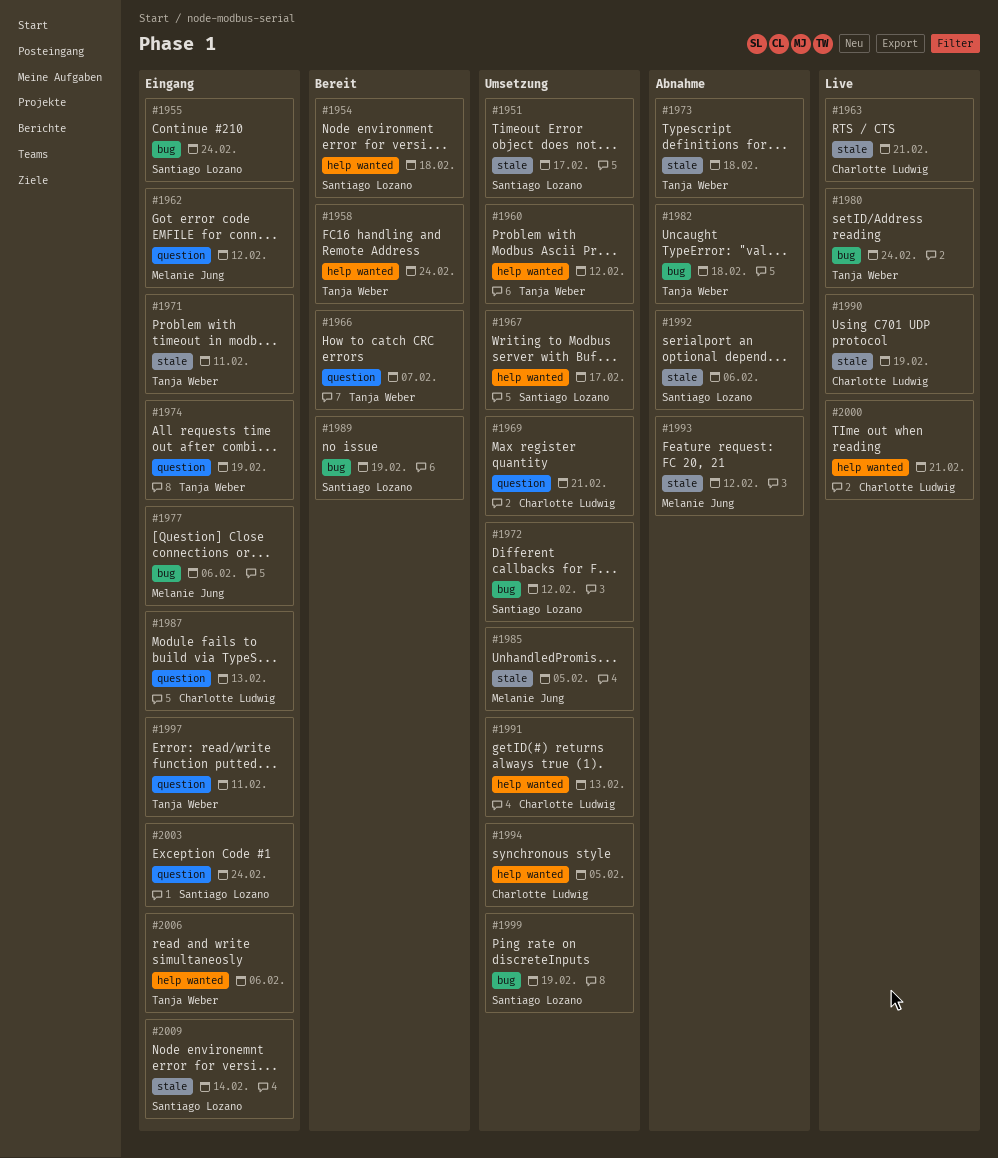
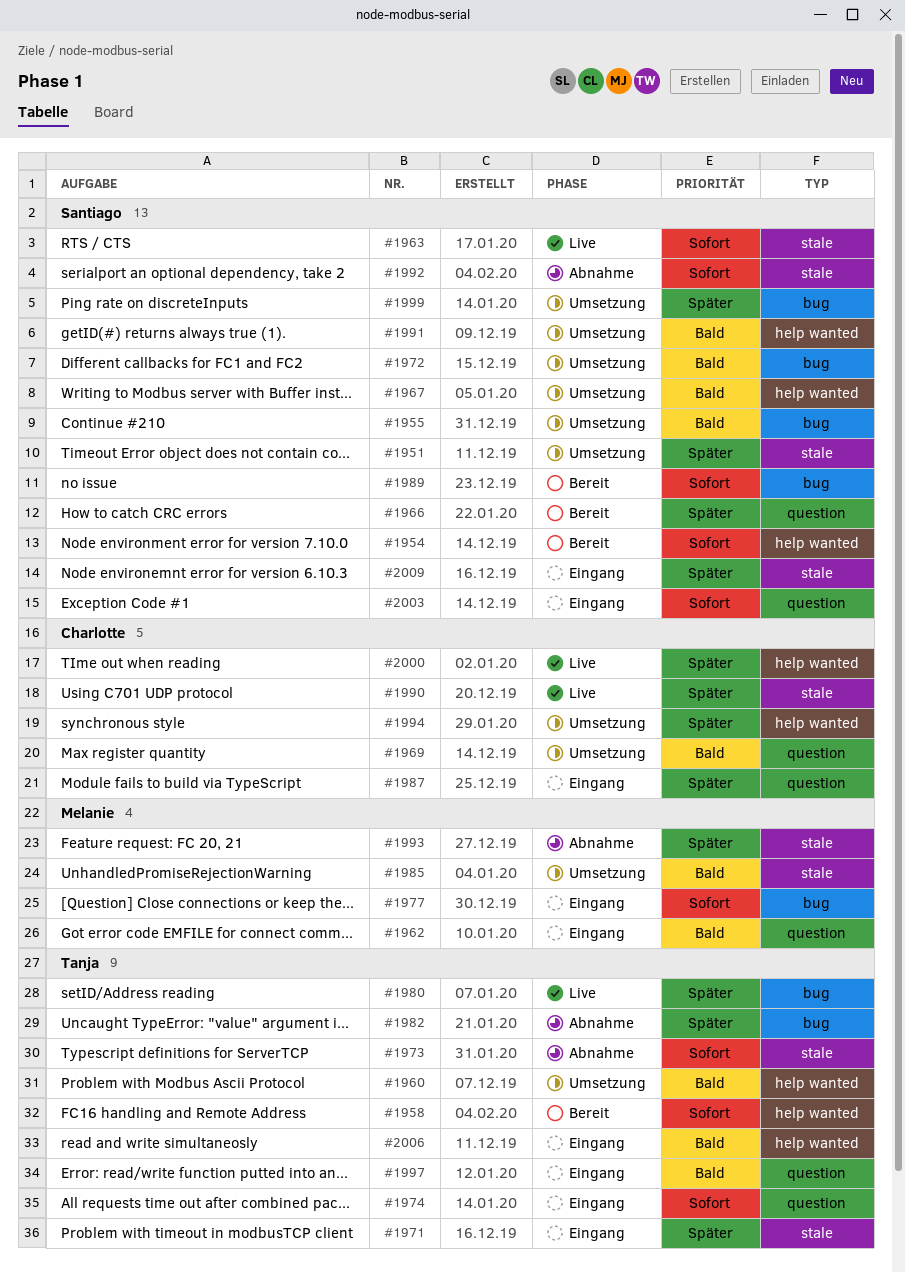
#1955, status: Eingang -> Umsetzung
#1963, owner: Charlotte Ludwig -> Santiago Lozano
#1966, owner: Tanja Weber -> Santiago Lozano
#1991, owner: Charlotte Ludwig -> Santiago Lozano

